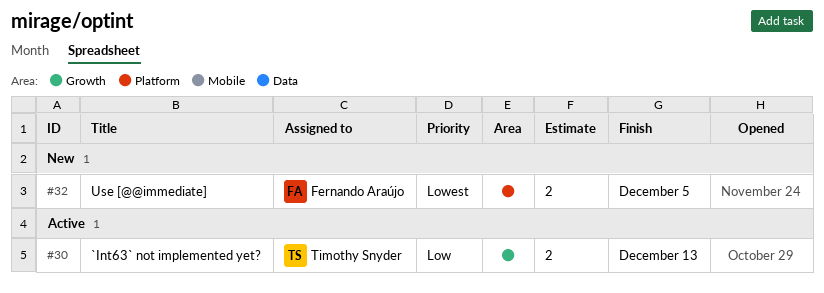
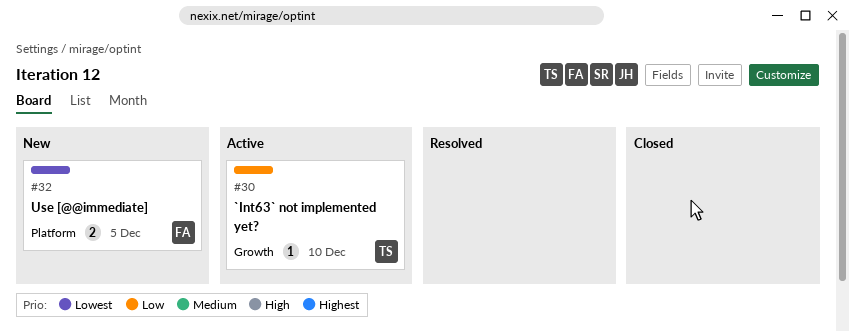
#30, estimate: 2 -> 1
#30, due: Dec 13 -> Dec 10

